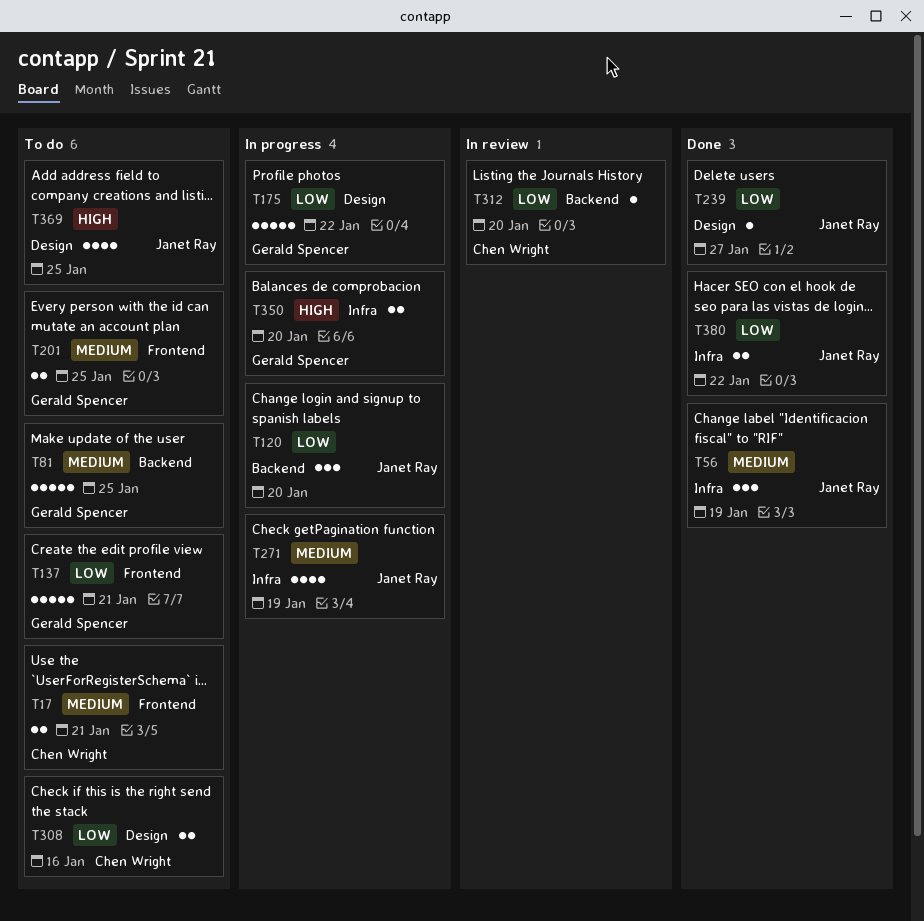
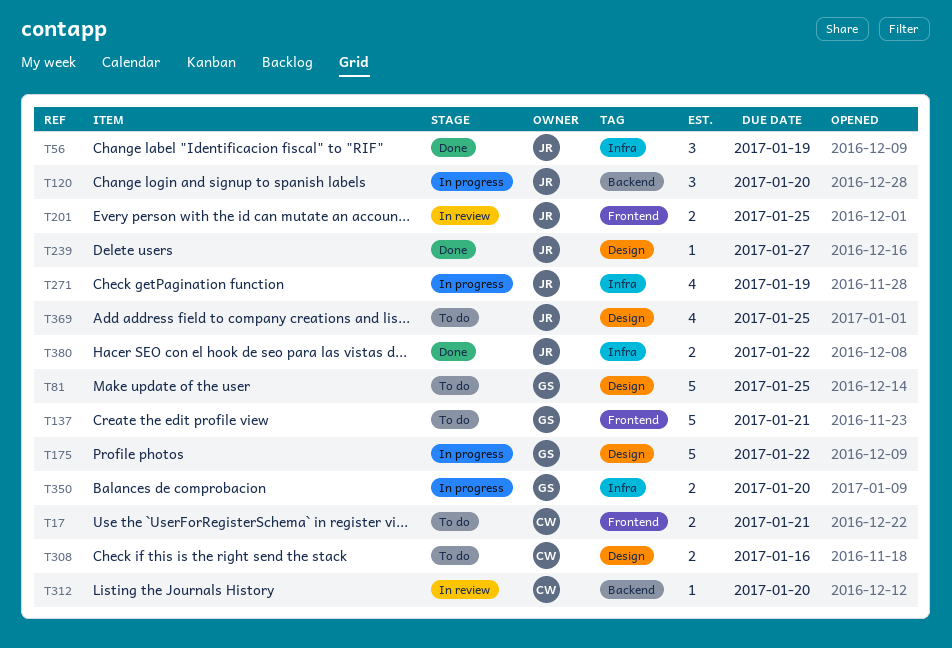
T81, label: Backend -> Design
T201, status: To do -> In review
T201, owner: Gerald Spencer -> Janet Ray

